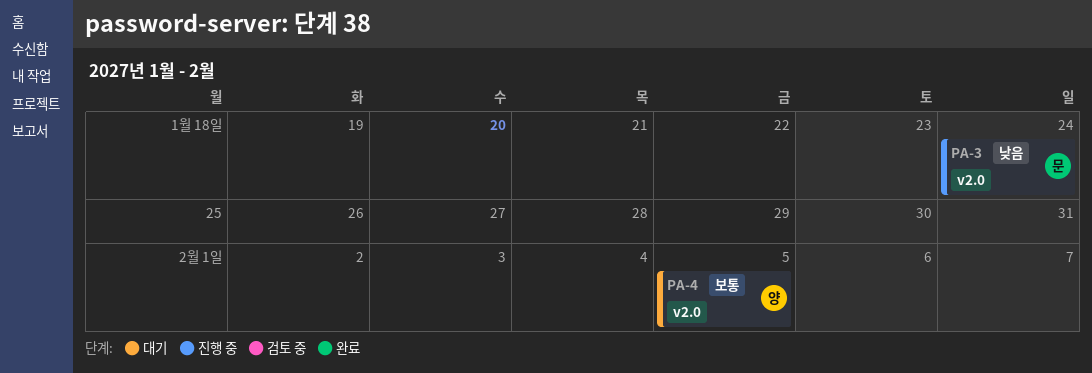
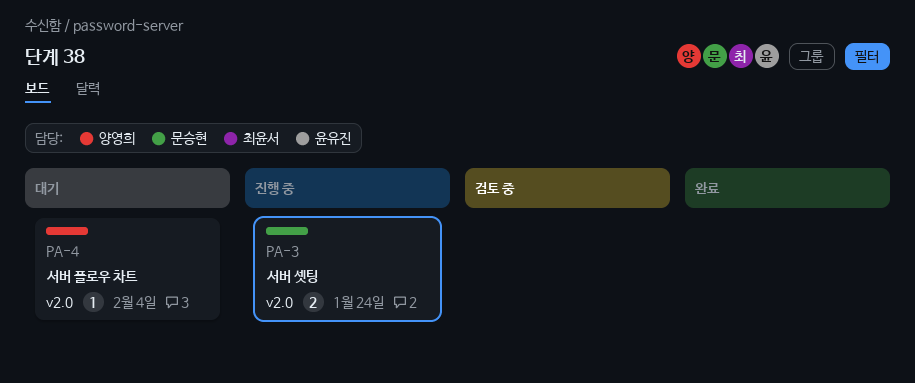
PA-4, due: Feb 5 -> Feb 4

